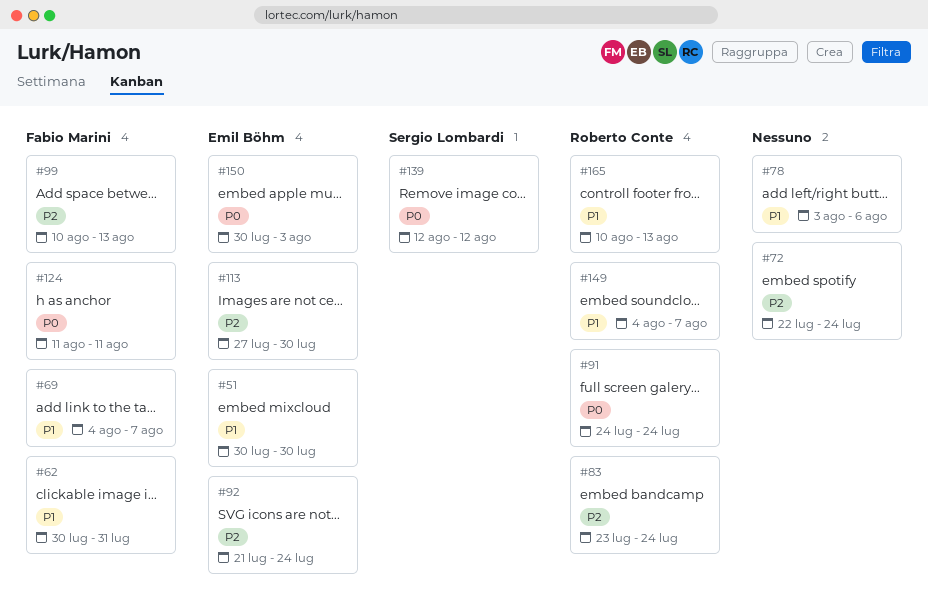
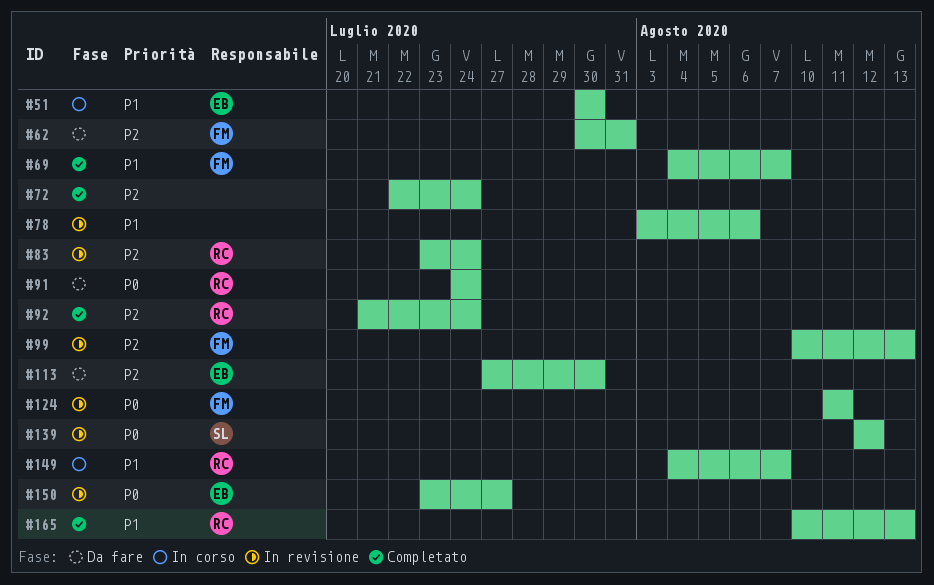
#62, priority: P1 -> P2
#92, owner: Emil Böhm -> Roberto Conte
#150, start: Jul 30 -> Jul 23
#150, due: Aug 3 -> Jul 27

